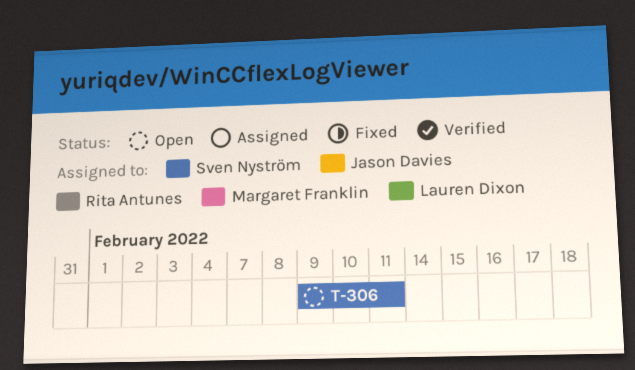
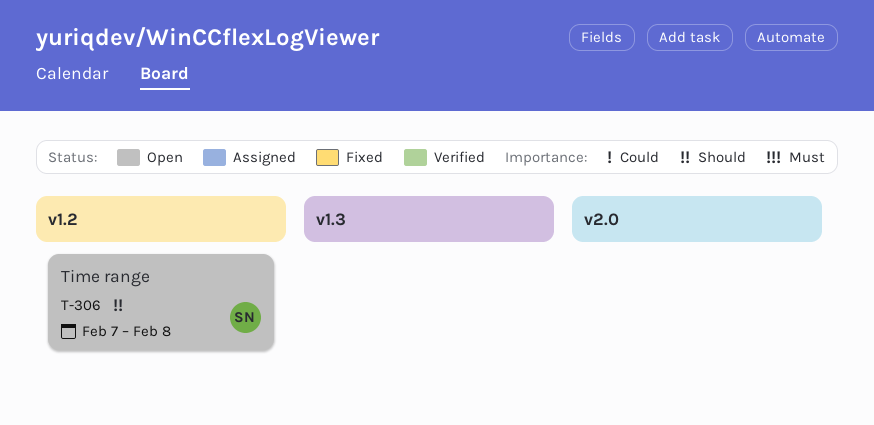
T-306, start: Feb 9 -> Feb 7
T-306, due: Feb 11 -> Feb 8

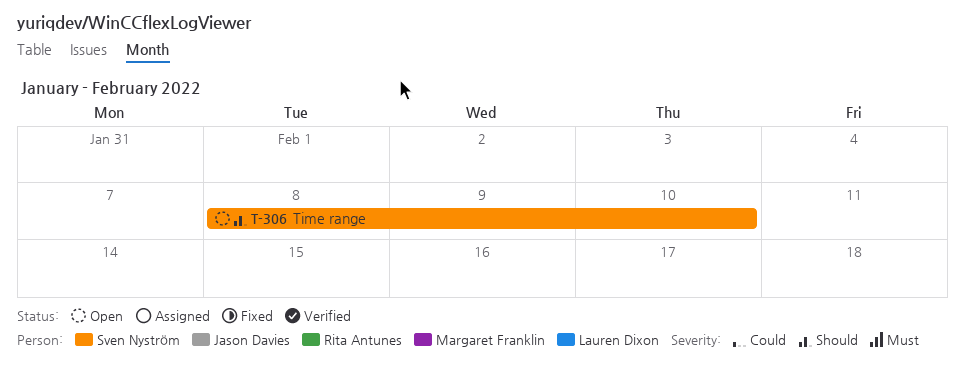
T-306, start: Feb 7 -> Feb 8
T-306, due: Feb 8 -> Feb 10

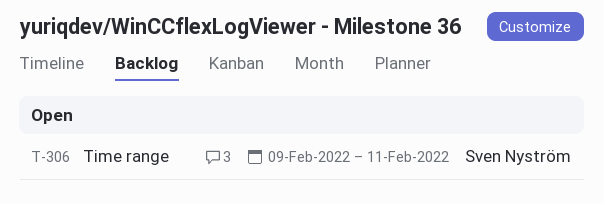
T-306, start: Feb 8 -> Feb 9
T-306, due: Feb 10 -> Feb 11

